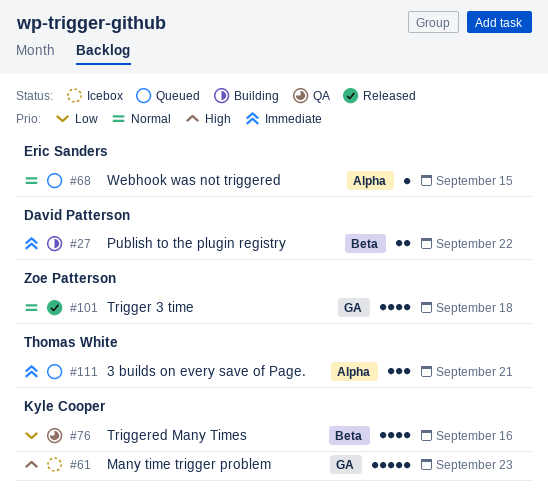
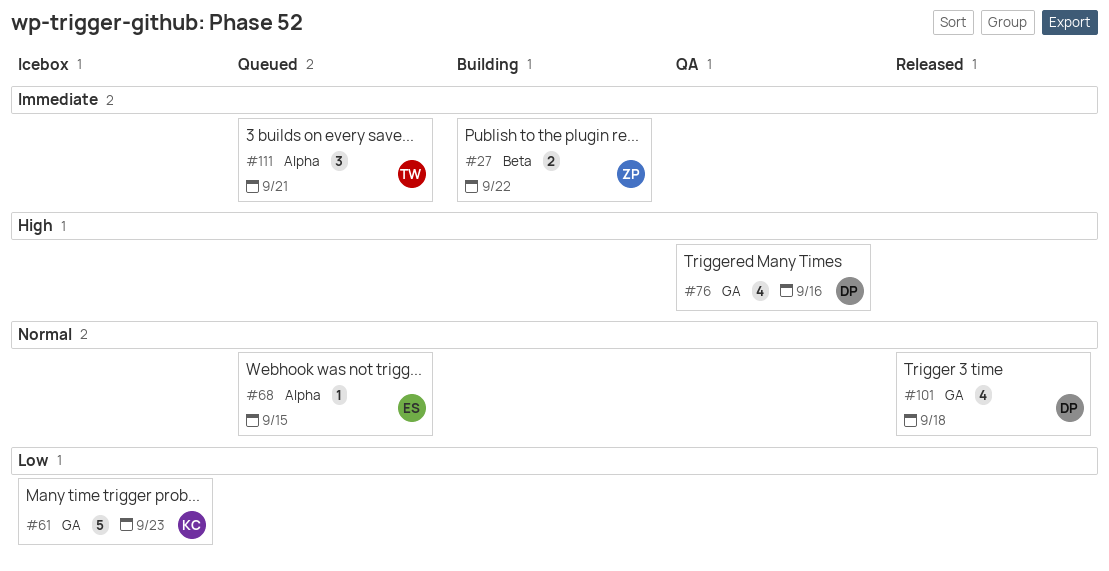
#27, owner: David Patterson -> Zoe Patterson
#61, priority: High -> Low
#76, owner: Kyle Cooper -> David Patterson
#76, priority: Low -> High
#76, label: Beta -> GA
#101, owner: Zoe Patterson -> David Patterson

